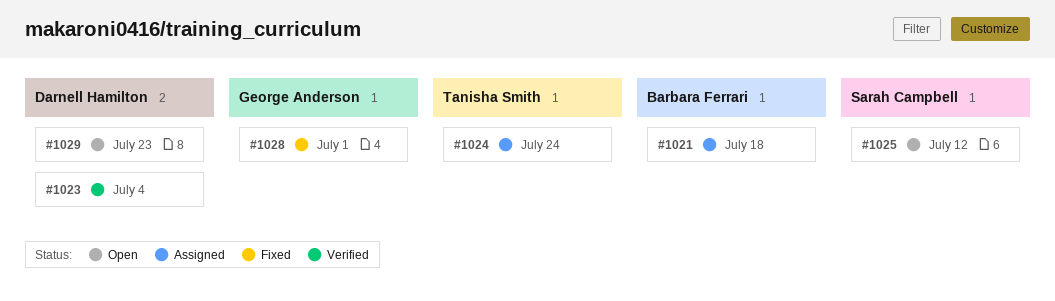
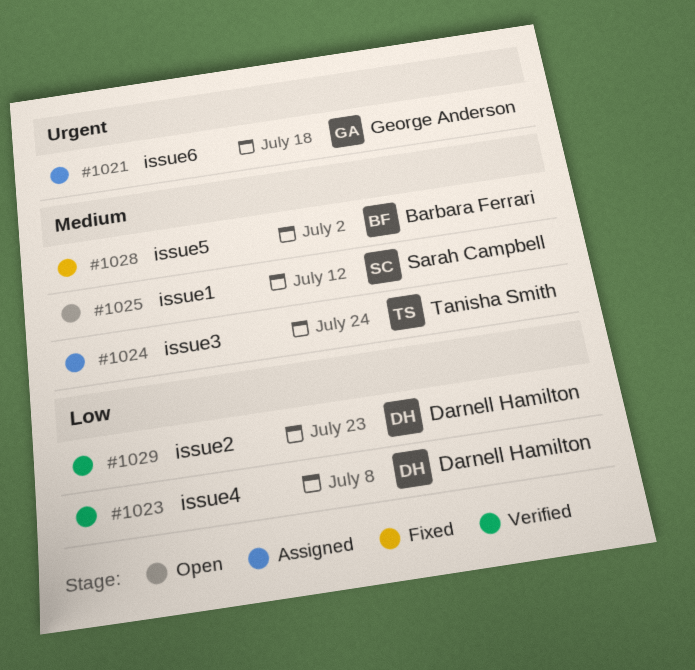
#1021, owner: Barbara Ferrari -> George Anderson
#1023, due: Jul 4 -> Jul 8
#1028, owner: George Anderson -> Barbara Ferrari
#1028, due: Jul 1 -> Jul 2
#1029, status: Open -> Verified

